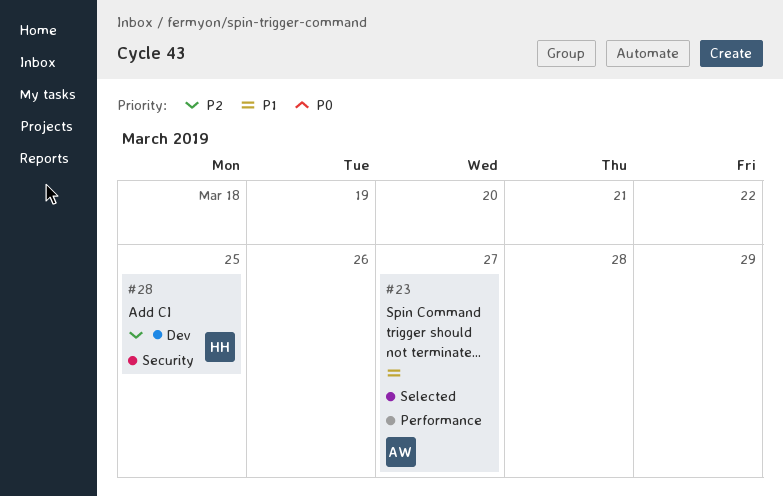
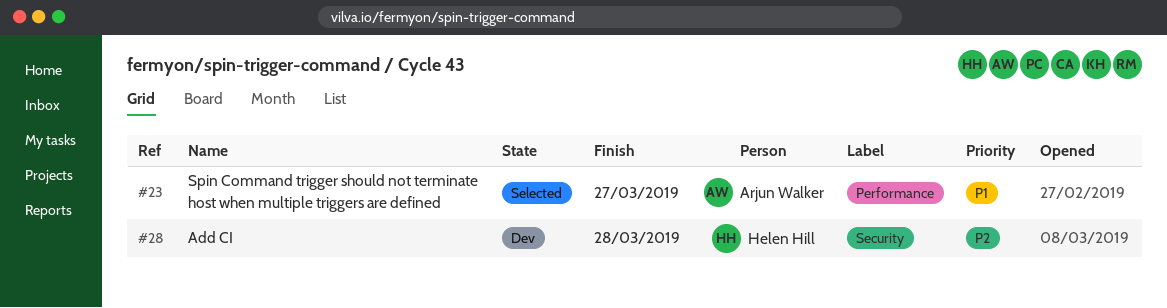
#28, due: Mar 25 -> Mar 28

